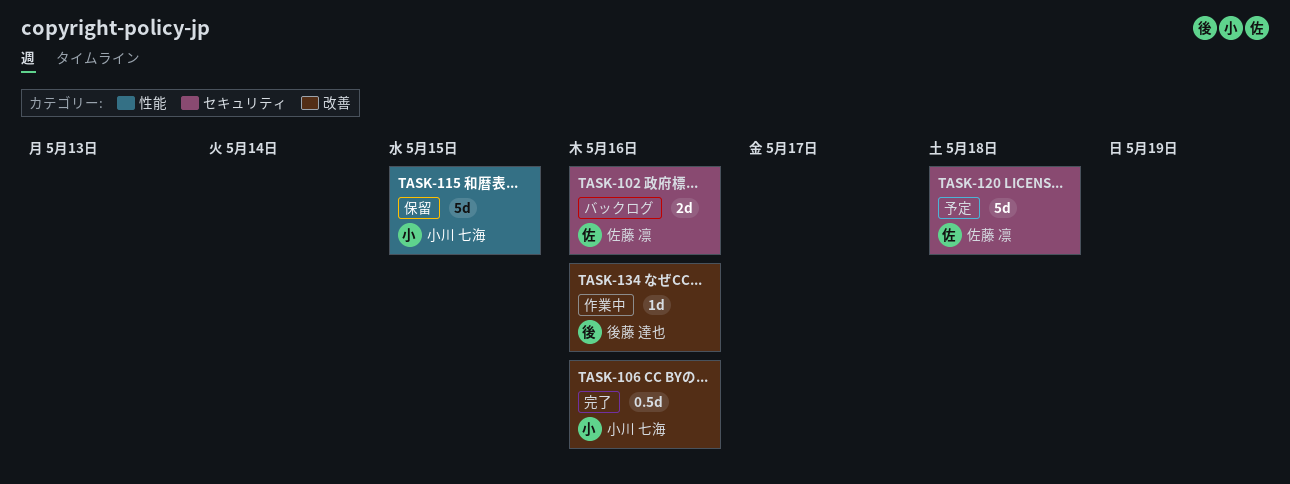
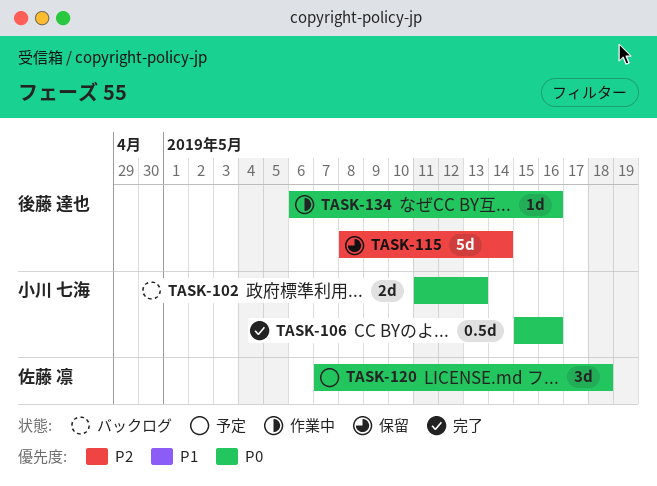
TASK-102, owner: 佐藤 凛 -> 小川 七海
TASK-102, due: May 16 -> May 13
TASK-115, owner: 小川 七海 -> 後藤 達也
TASK-115, due: May 15 -> May 14
TASK-120, estimate: 5d -> 3d

